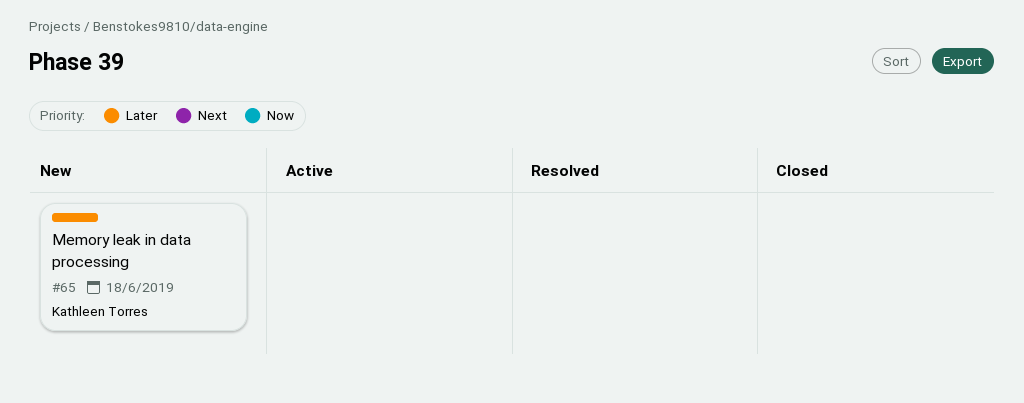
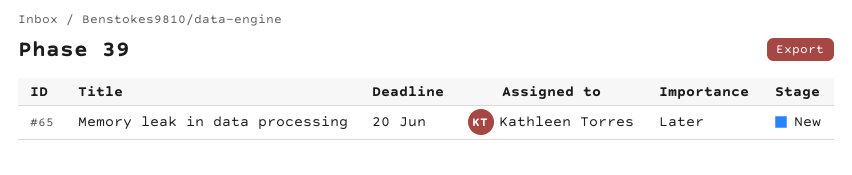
#65, due: Jun 18 -> Jun 20

